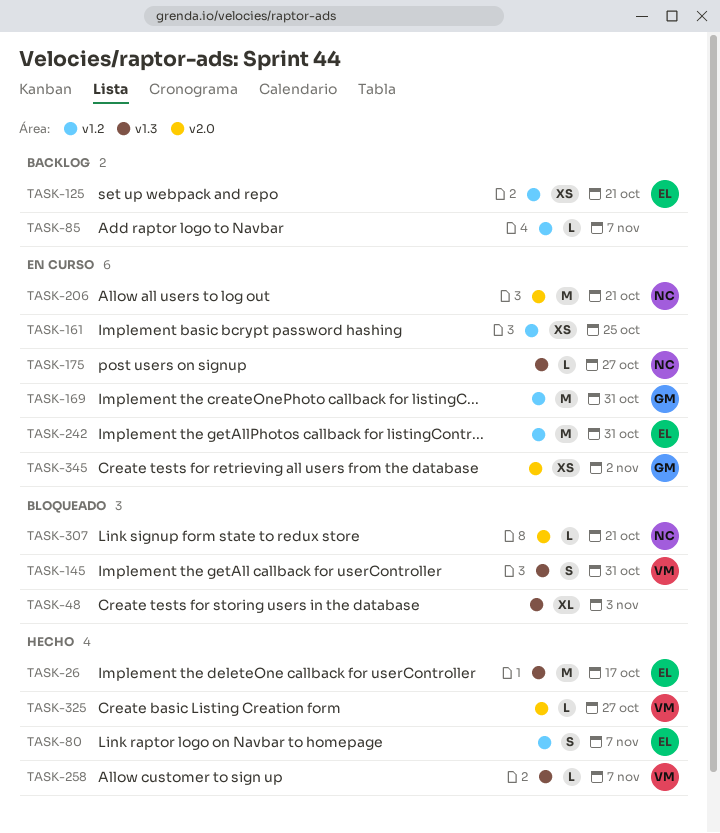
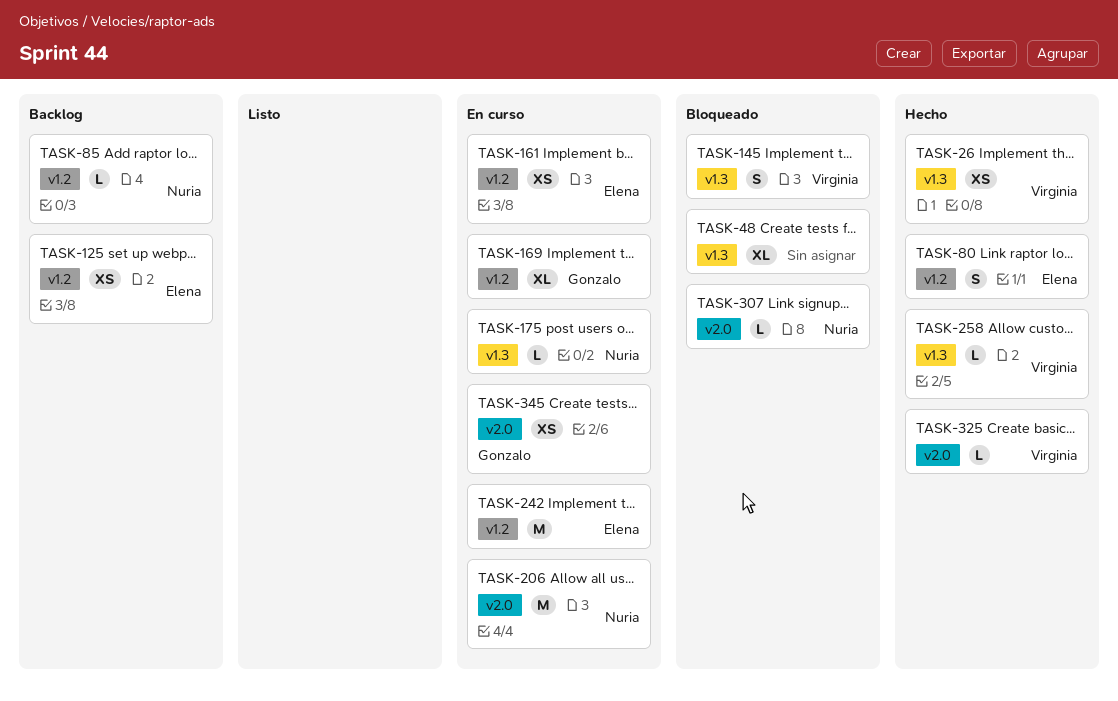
TASK-26, owner: Elena -> Virginia
TASK-26, estimate: M -> XS
TASK-85, owner: none -> Nuria
TASK-161, owner: none -> Elena
TASK-169, estimate: M -> XL

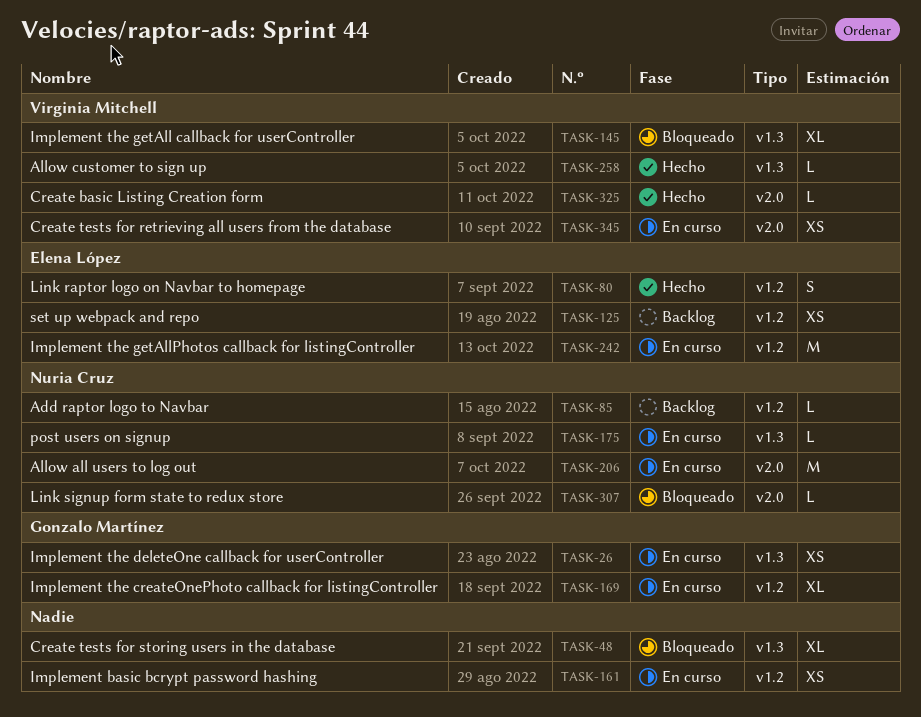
TASK-26, status: Hecho -> En curso
TASK-26, owner: Virginia Mitchell -> Gonzalo Martínez
TASK-145, estimate: S -> XL
TASK-161, owner: Elena López -> none
TASK-345, owner: Gonzalo Martínez -> Virginia Mitchell

